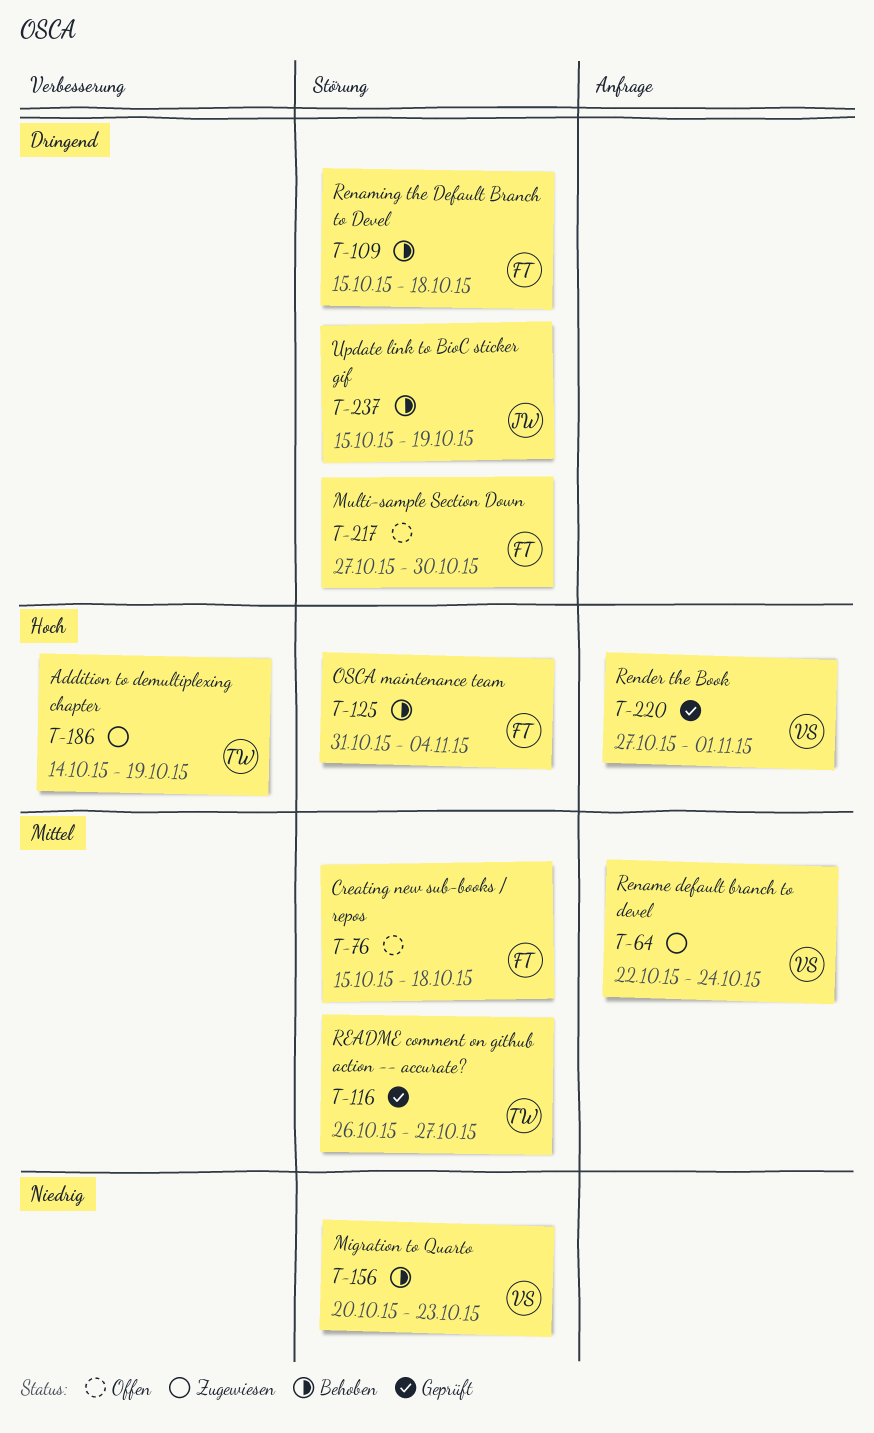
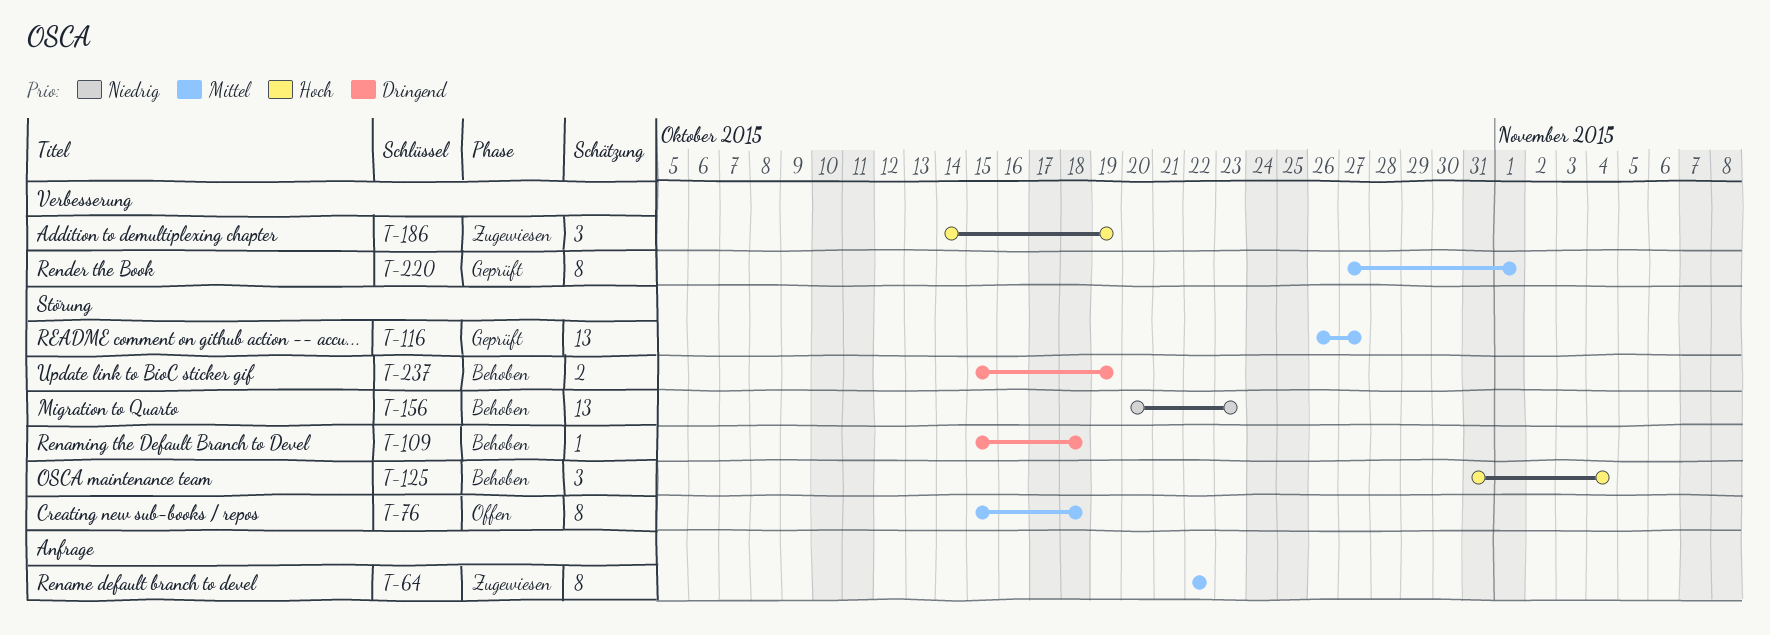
T-64, due: Oct 24 -> Oct 22
T-217: present -> none
T-220, priority: Hoch -> Mittel
T-220, label: Anfrage -> Verbesserung

